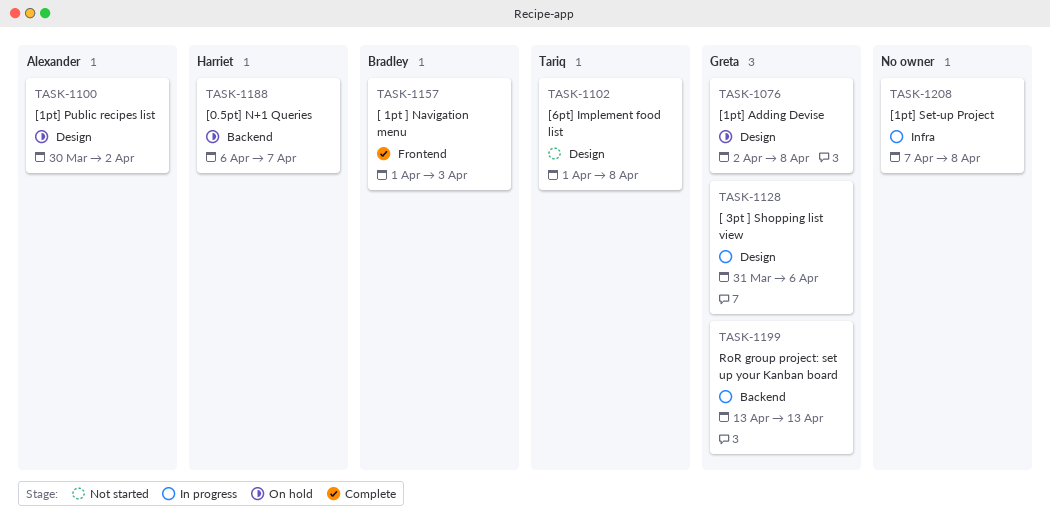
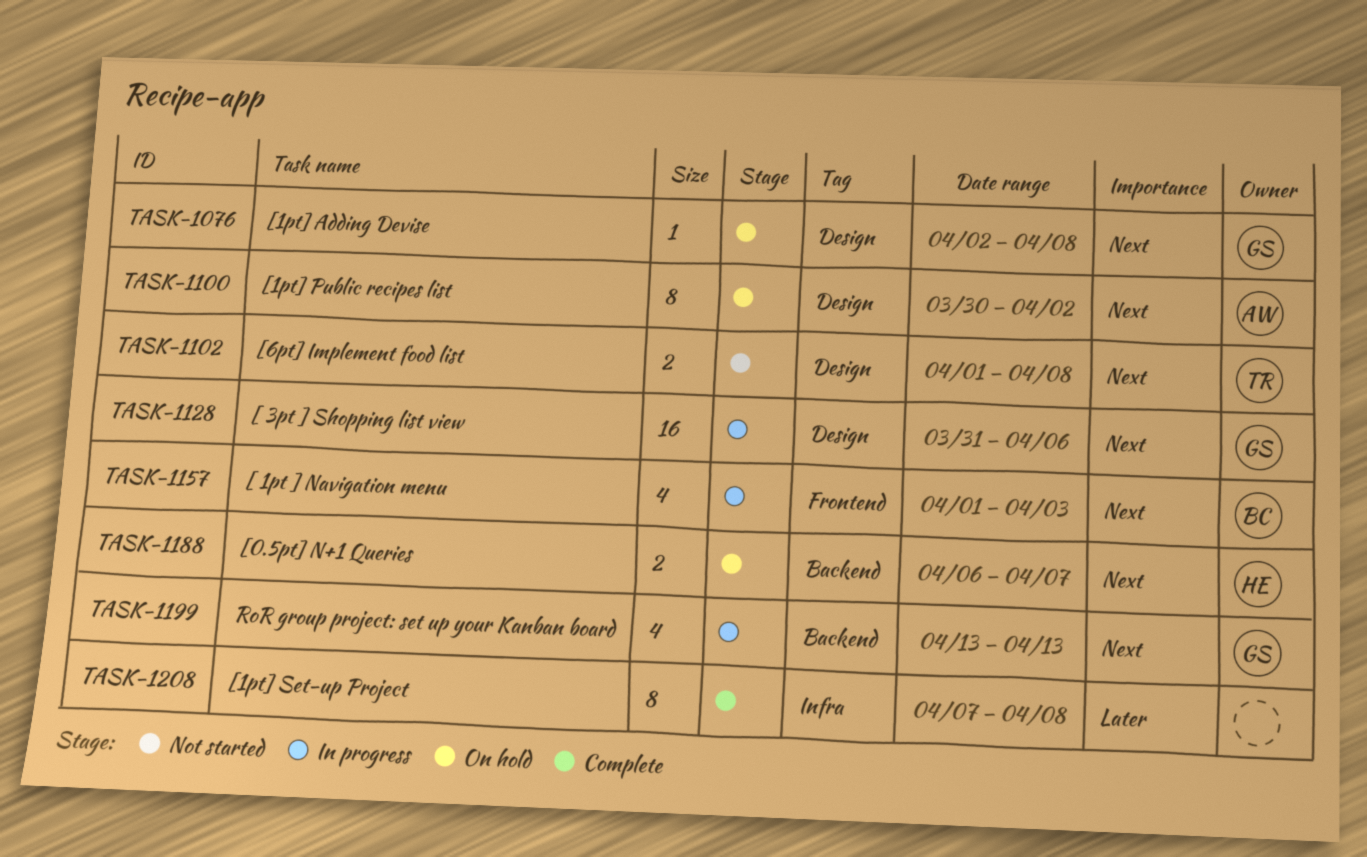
TASK-1157, status: Complete -> In progress
TASK-1208, status: In progress -> Complete

